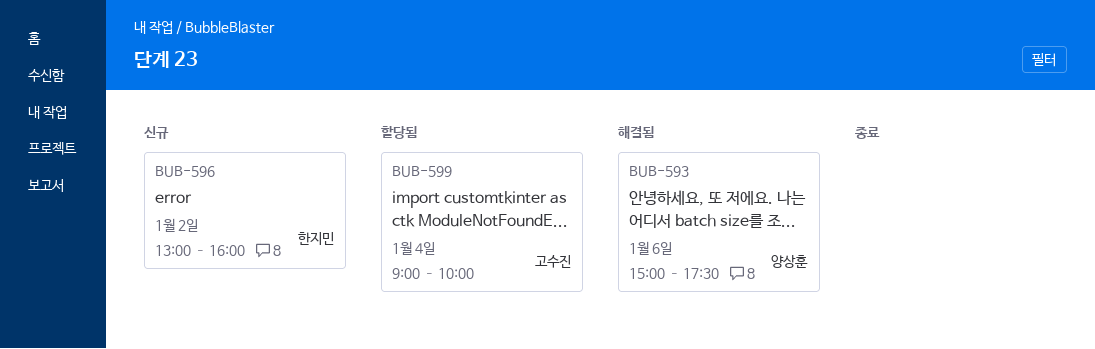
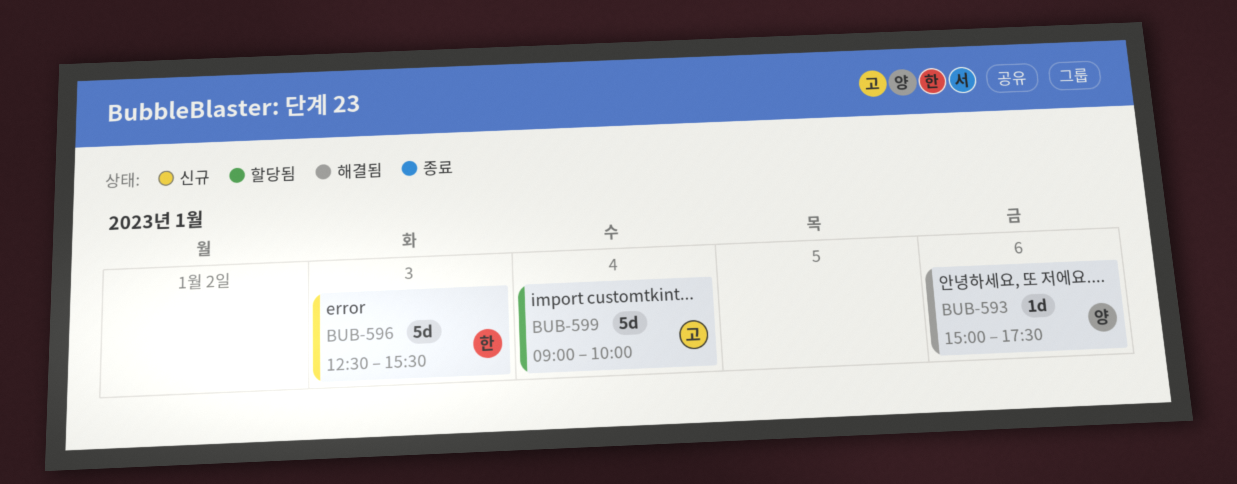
BUB-596, day: Jan 2 -> Jan 3
BUB-596, begins: 13:00 -> 12:30
BUB-596, ends: 16:00 -> 15:30

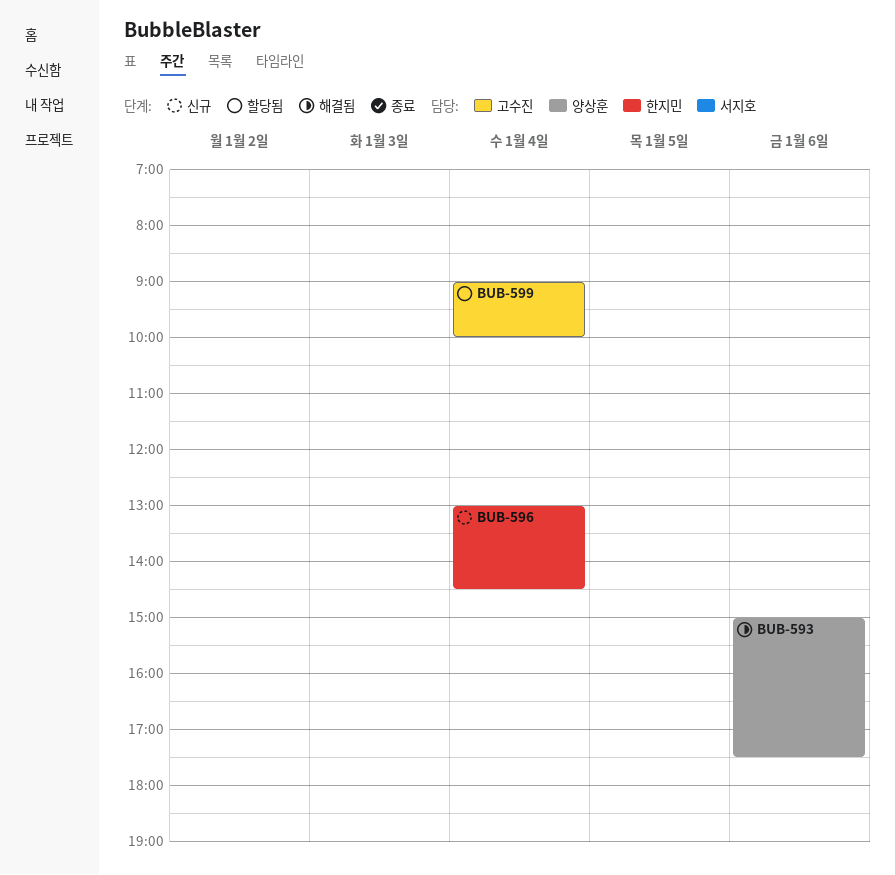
BUB-596, day: Jan 3 -> Jan 4
BUB-596, begins: 12:30 -> 13:00
BUB-596, ends: 15:30 -> 14:30

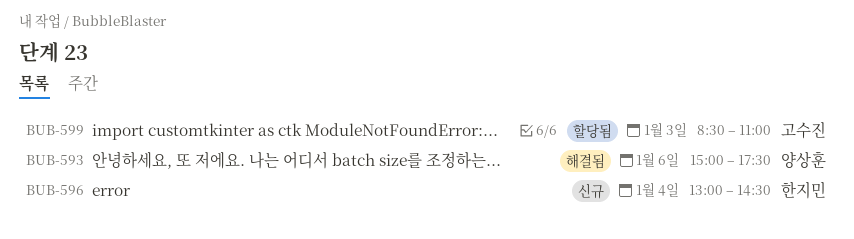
BUB-599, day: Jan 4 -> Jan 3
BUB-599, begins: 09:00 -> 08:30
BUB-599, ends: 10:00 -> 11:00

